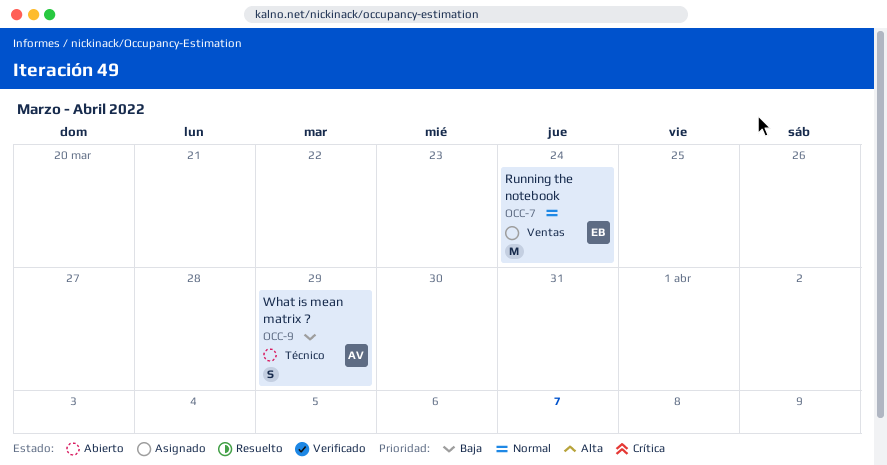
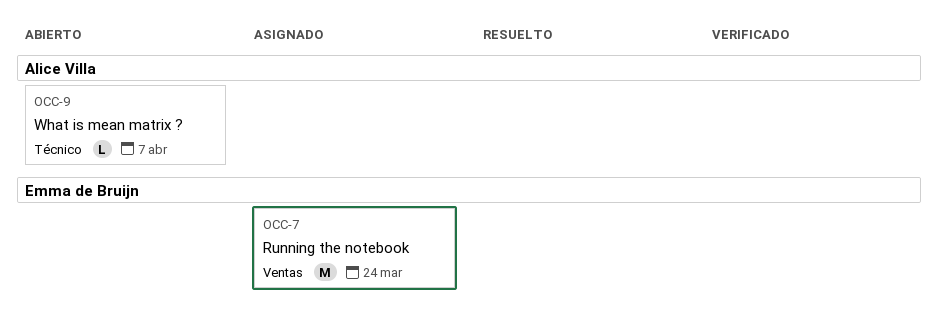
OCC-9, estimate: S -> L
OCC-9, due: Mar 29 -> Apr 7

